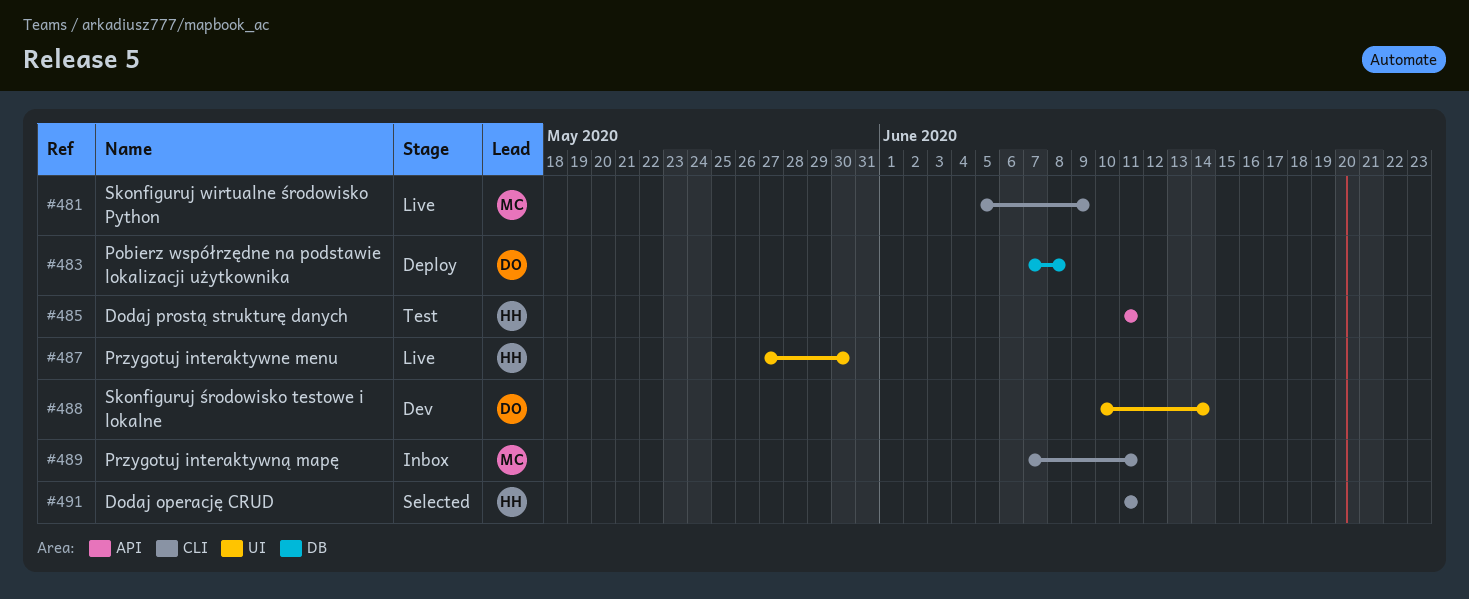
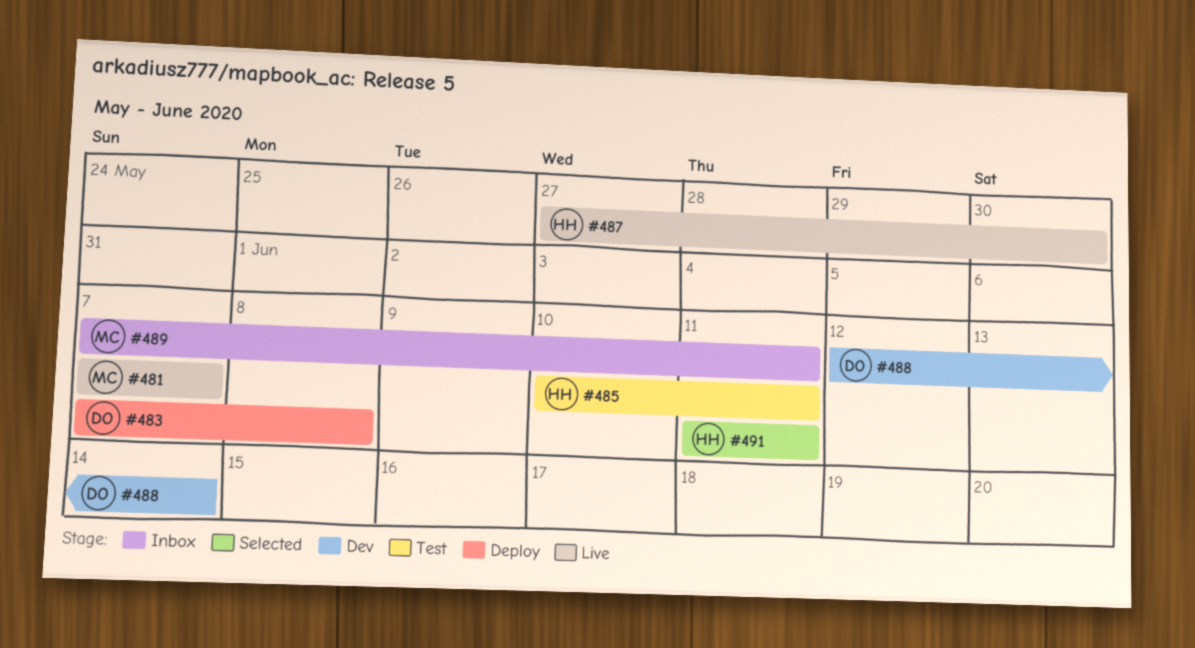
#481, start: Jun 5 -> Jun 7
#481, due: Jun 9 -> Jun 7
#485, start: Jun 11 -> Jun 10
#488, start: Jun 10 -> Jun 12

